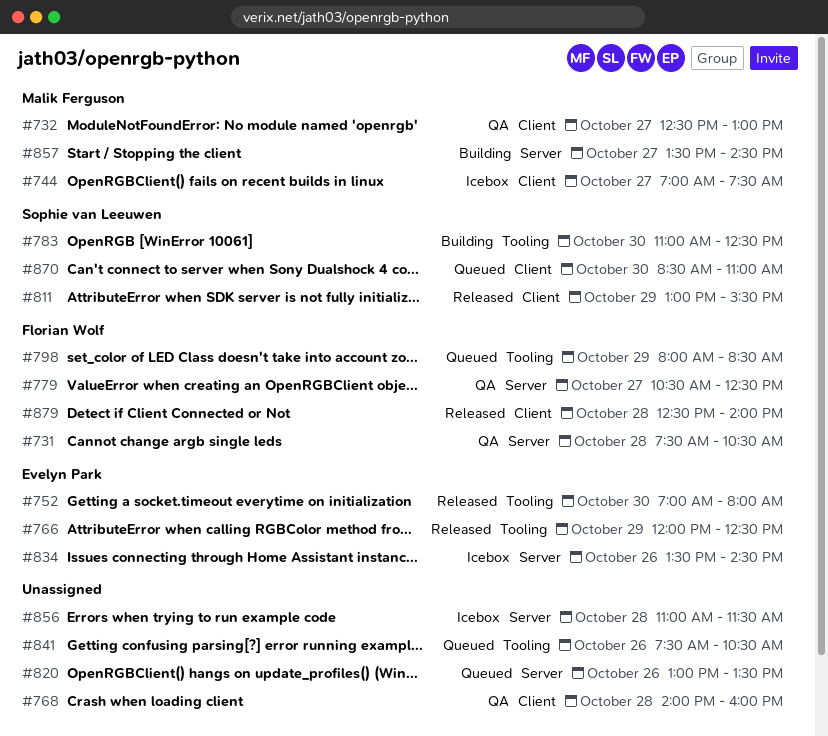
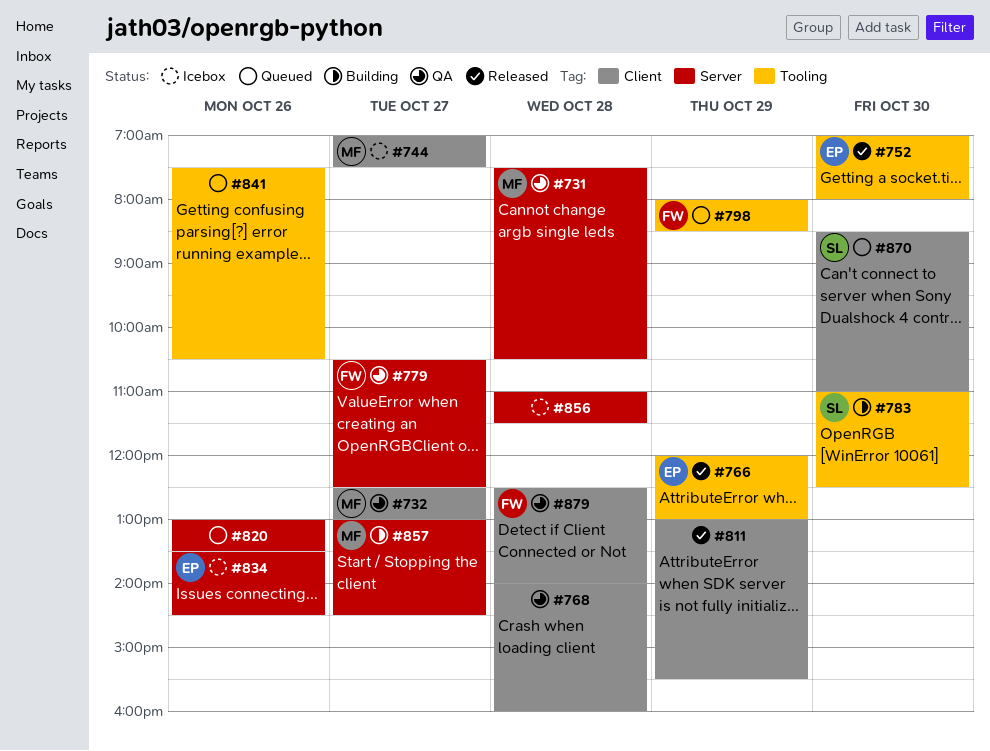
#731, owner: Florian Wolf -> Malik Ferguson
#766, ends: 12:30 -> 13:00
#811, owner: Sophie van Leeuwen -> none
#857, begins: 13:30 -> 13:00
#879, status: Released -> QA

